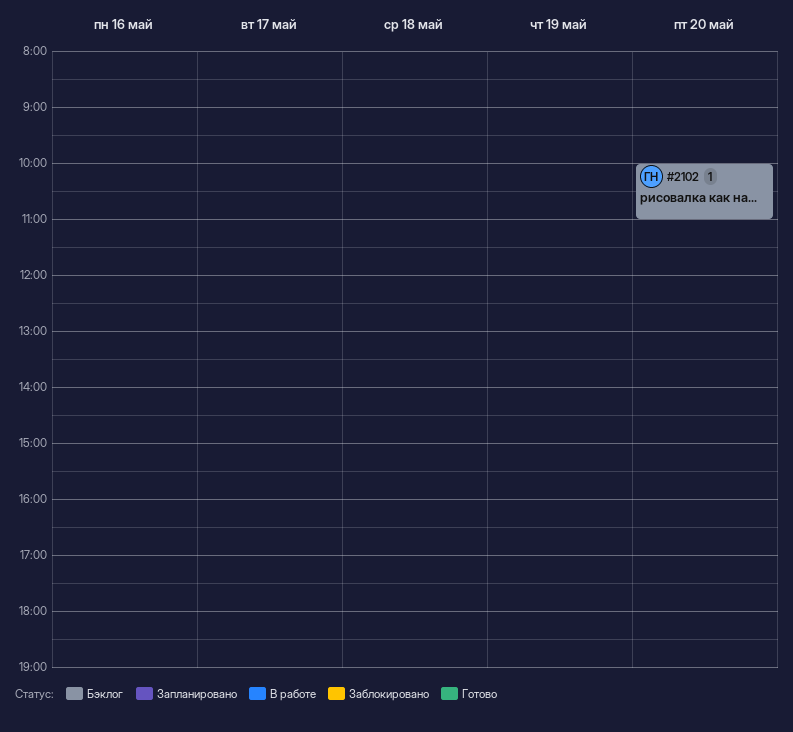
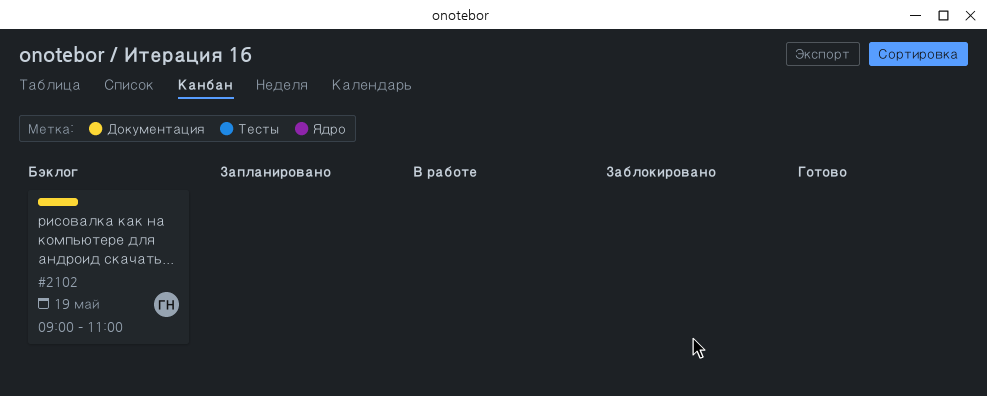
#2102, day: May 20 -> May 19
#2102, begins: 10:00 -> 09:00

